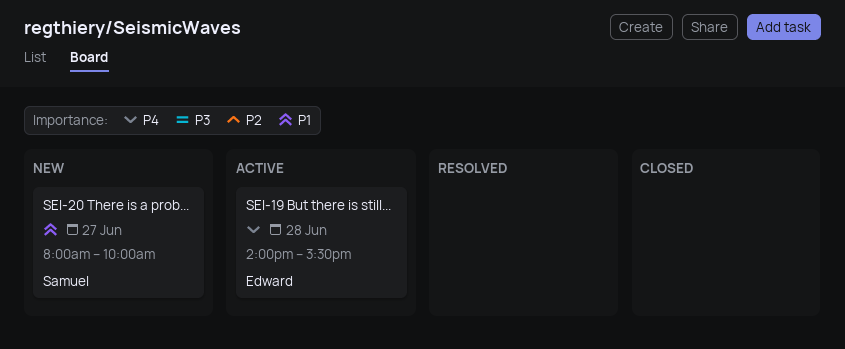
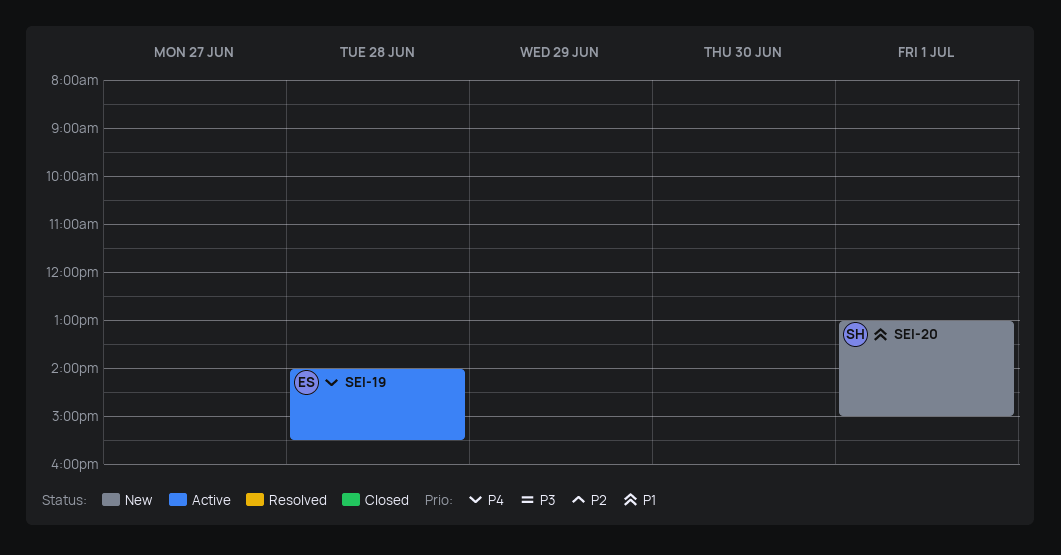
SEI-20, day: Jun 27 -> Jul 1
SEI-20, begins: 08:00 -> 13:00
SEI-20, ends: 10:00 -> 15:00

